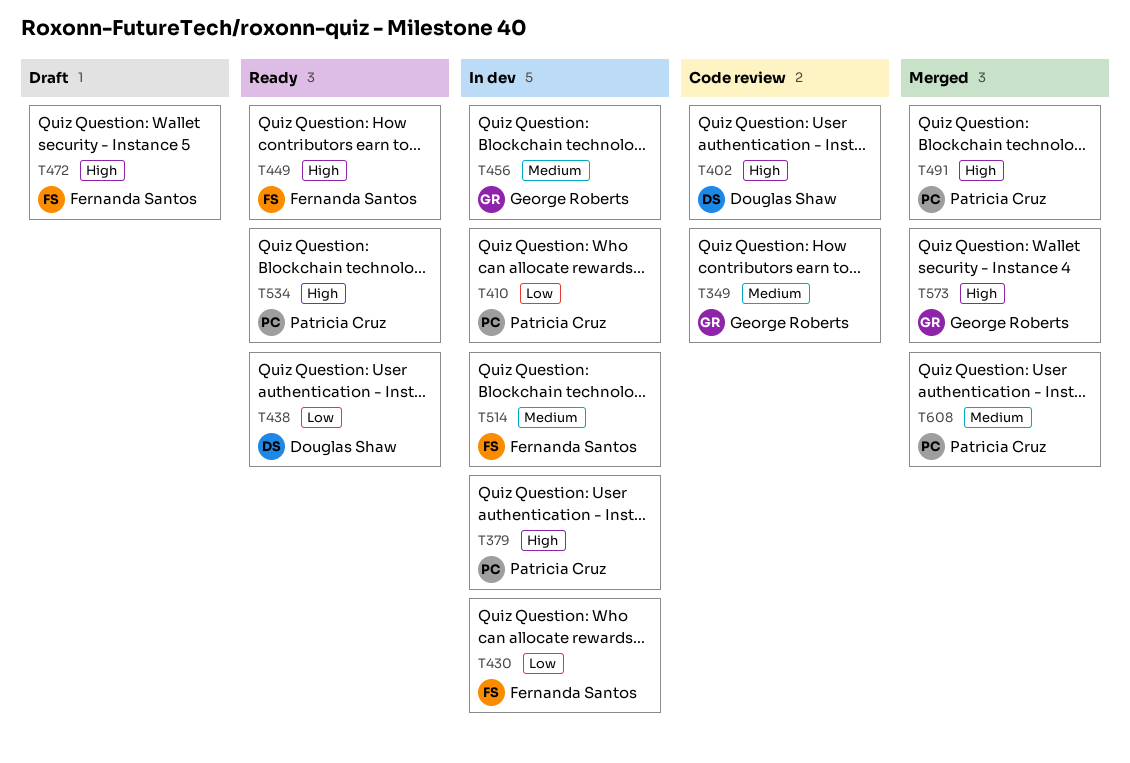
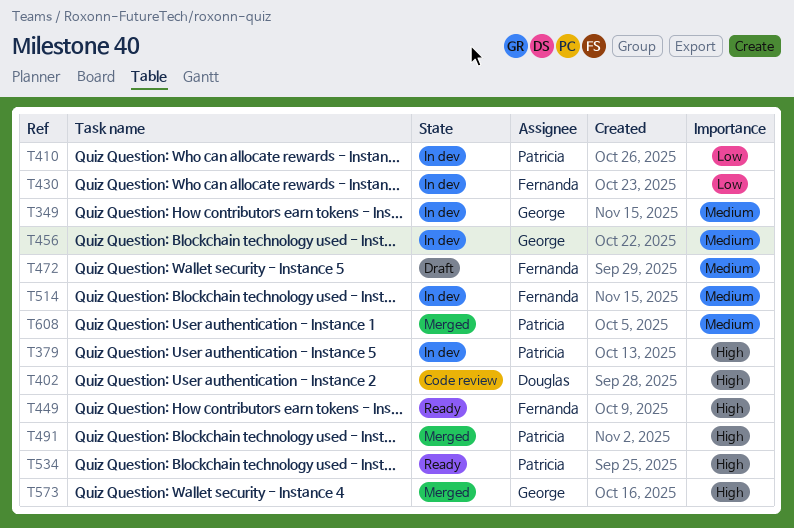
T349, status: Code review -> In dev
T438: present -> none
T472, priority: High -> Medium

